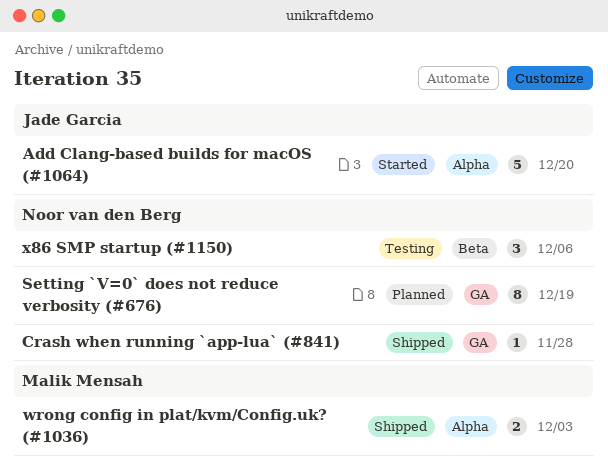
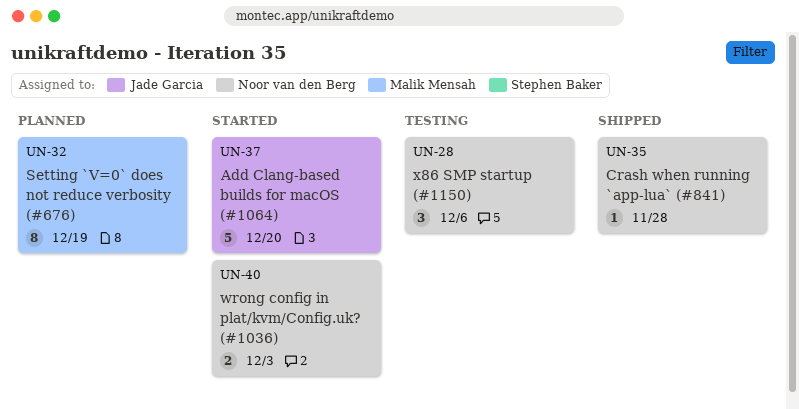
Setting `V=0` does not reduce verbosity (#676), owner: Noor van den Berg -> Malik Mensah
wrong config in plat/kvm/Config.uk? (#1036), status: Shipped -> Started
wrong config in plat/kvm/Config.uk? (#1036), owner: Malik Mensah -> Noor van den Berg

